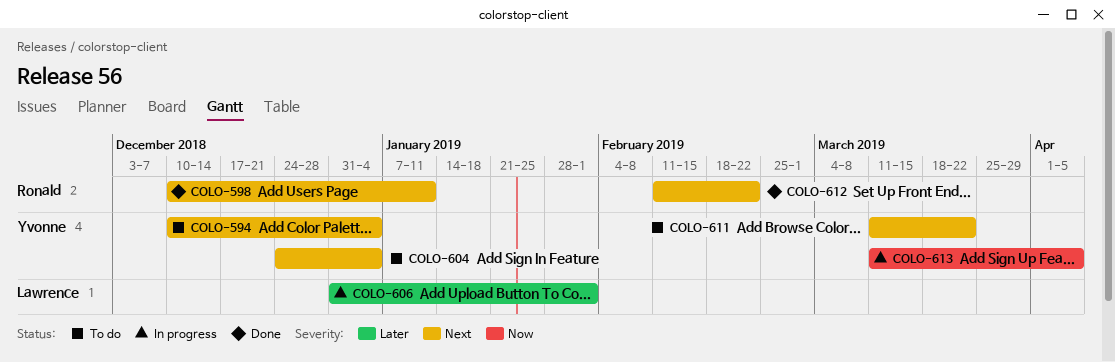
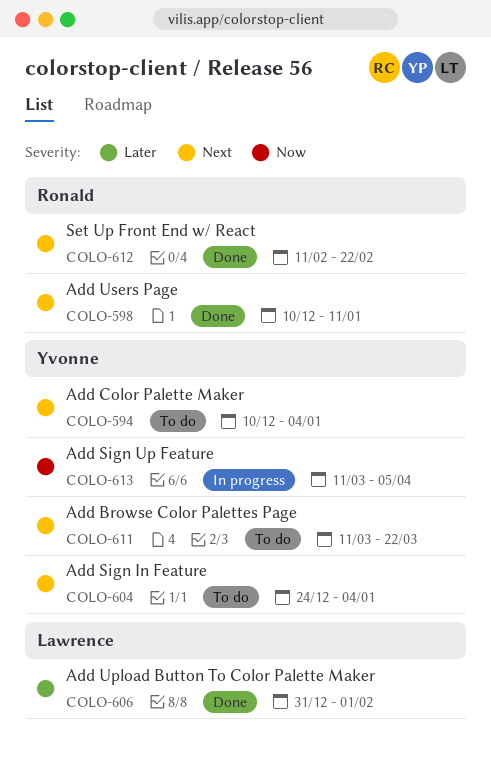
COLO-606, status: In progress -> Done

